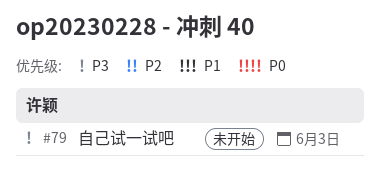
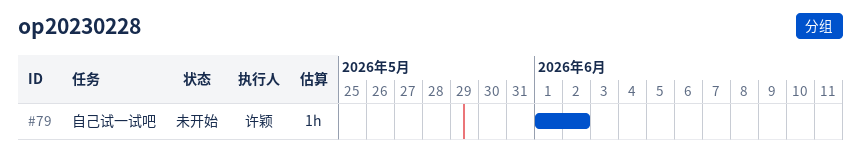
#79, due: Jun 3 -> Jun 2

